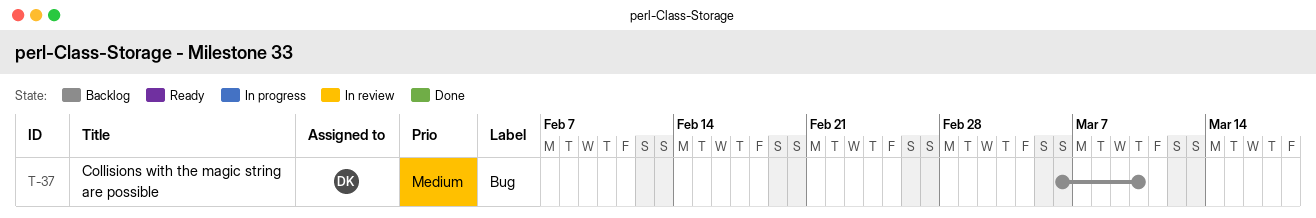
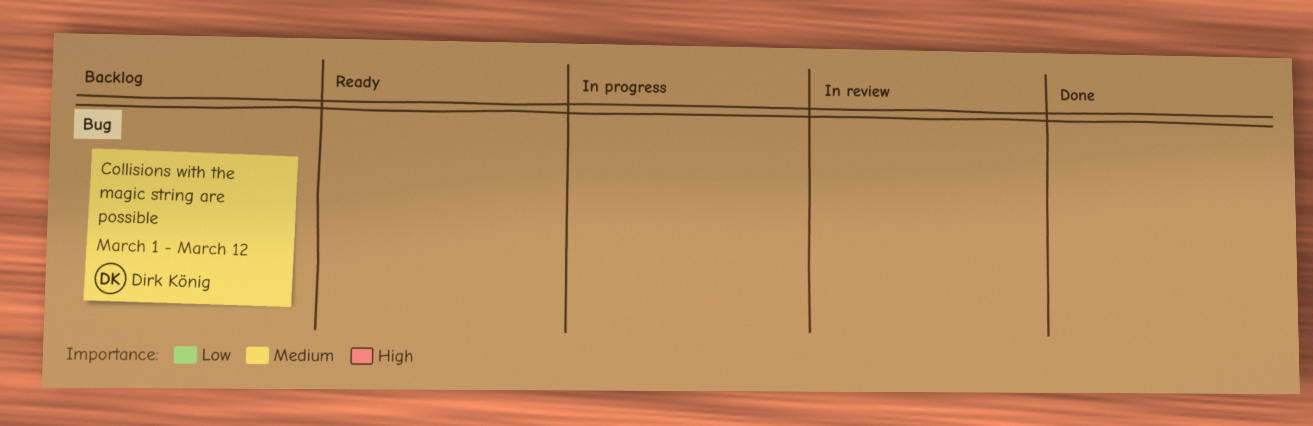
Collisions with the magic string are possible, start: Mar 6 -> Mar 1
Collisions with the magic string are possible, due: Mar 10 -> Mar 12

